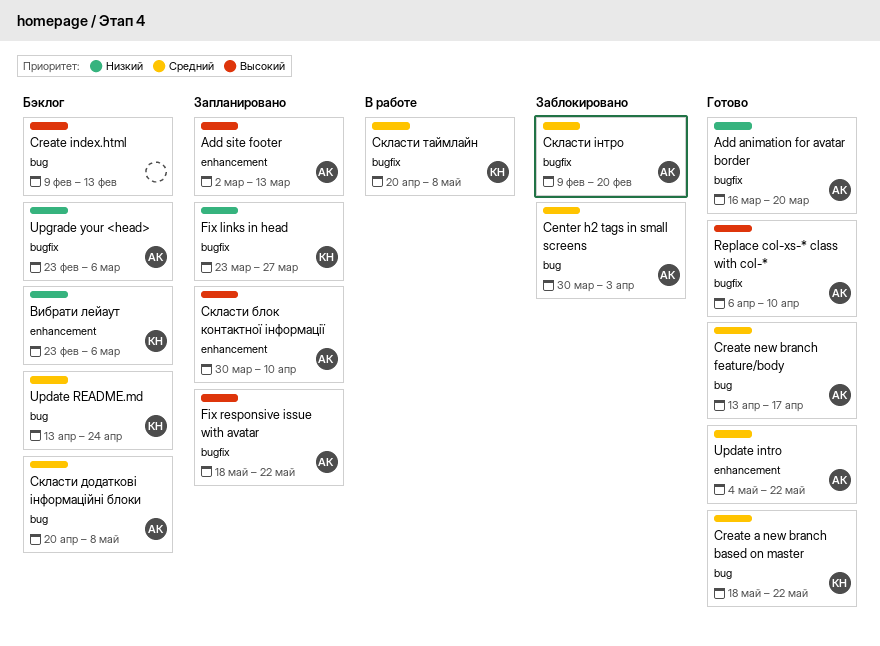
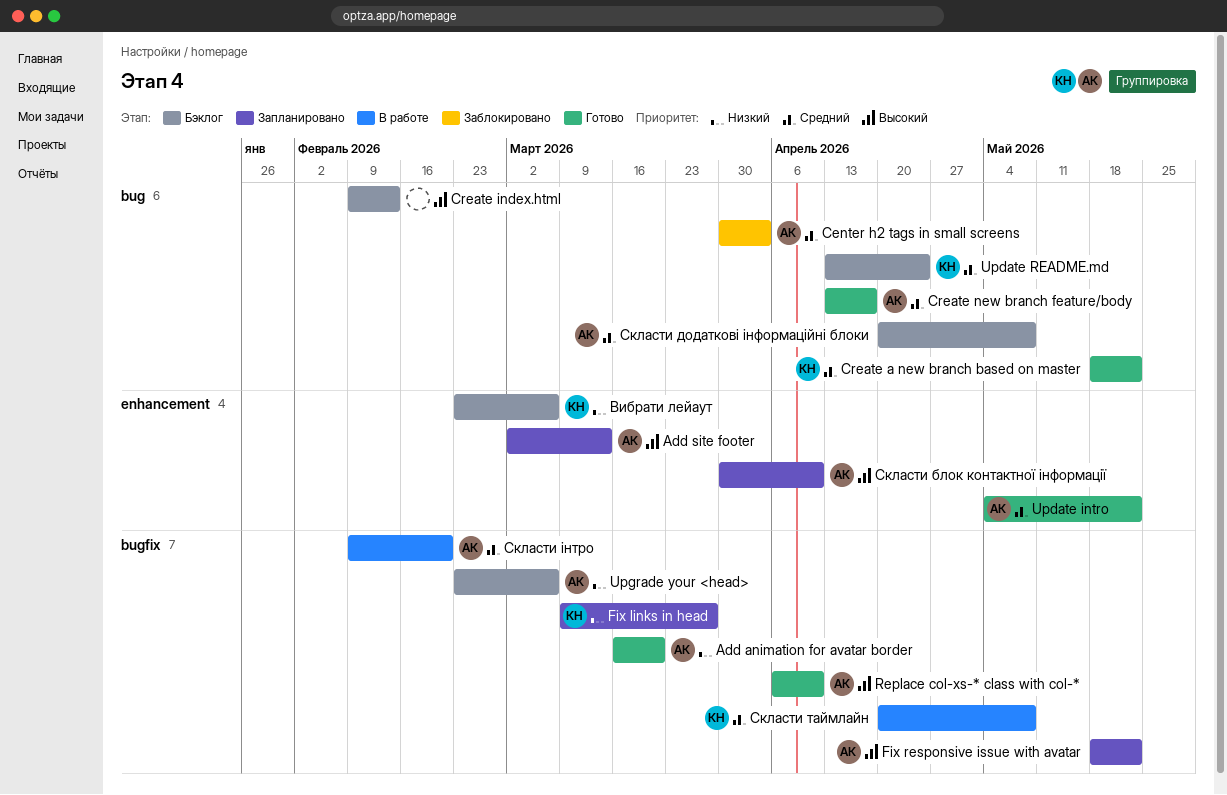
Fix links in head, start: Mar 23 -> Mar 9
Скласти інтро, status: Заблокировано -> В работе

